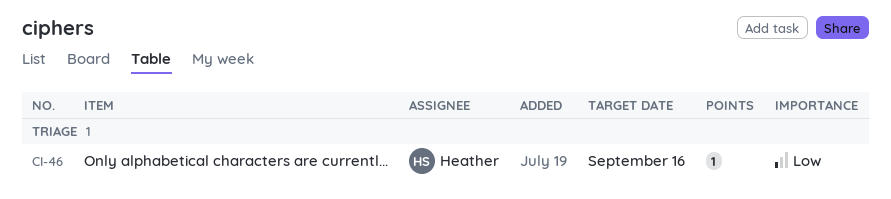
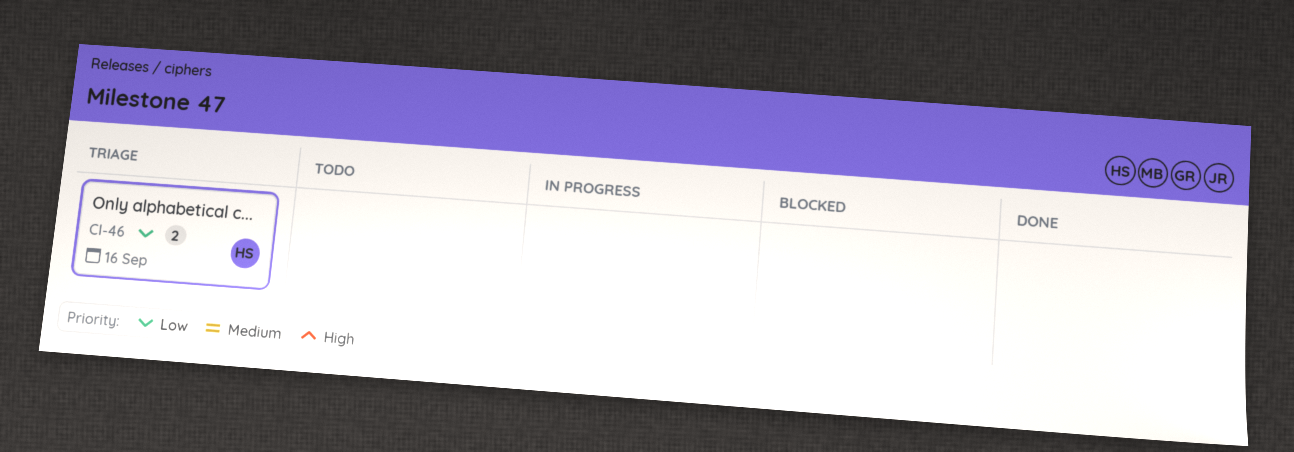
CI-46, estimate: 1 -> 2

